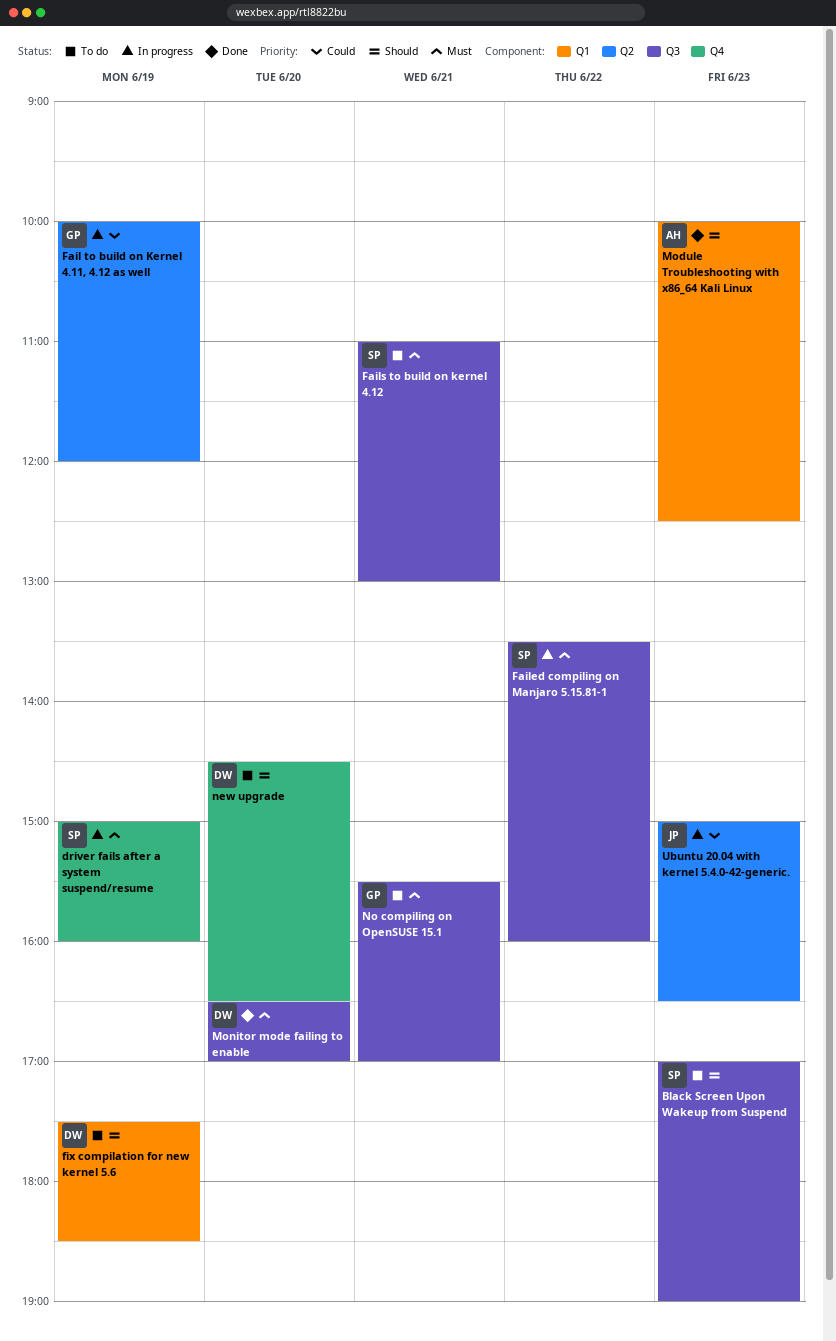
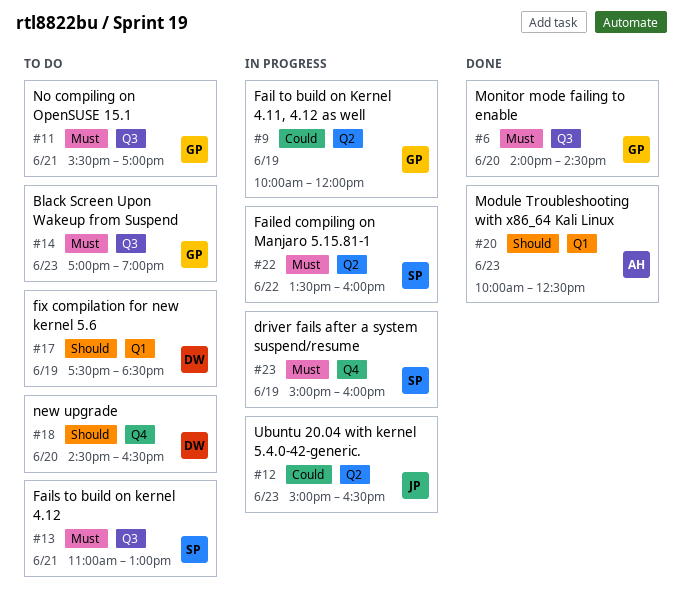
Black Screen Upon Wakeup from Suspend, owner: SP -> GP
Black Screen Upon Wakeup from Suspend, priority: Should -> Must
Failed compiling on Manjaro 5.15.81-1, label: Q3 -> Q2
Monitor mode failing to enable, owner: DW -> GP
Monitor mode failing to enable, begins: 16:30 -> 14:00
Monitor mode failing to enable, ends: 17:00 -> 14:30

